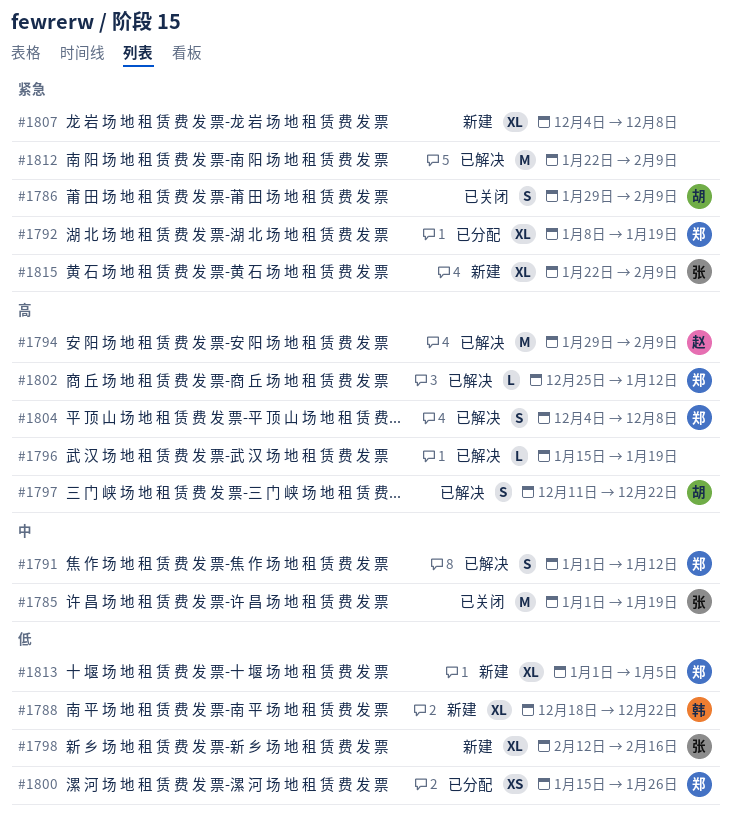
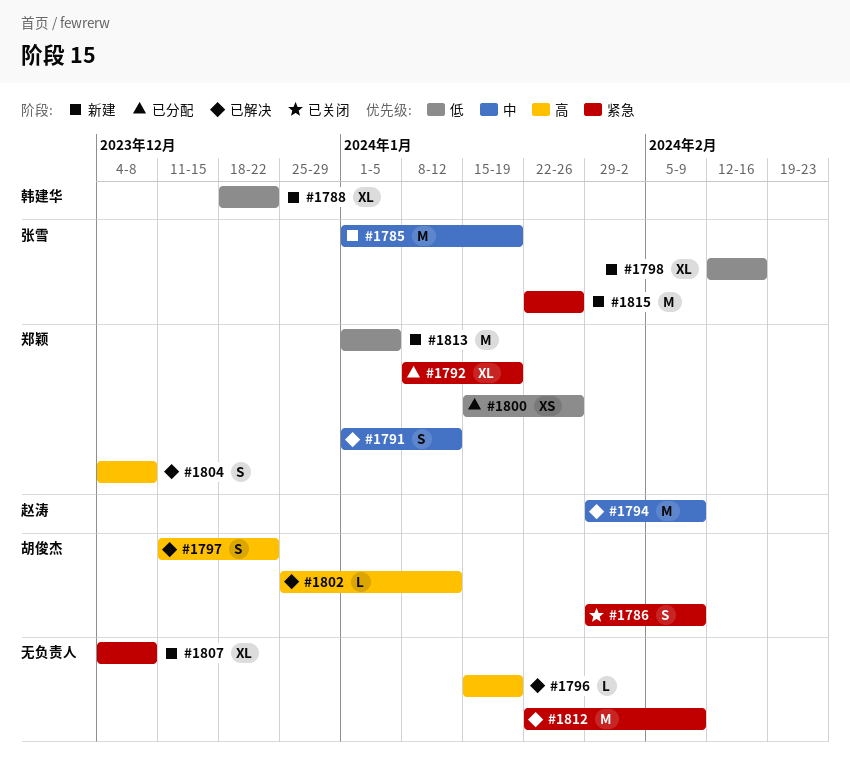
#1785, status: 已关闭 -> 新建
#1794, priority: 高 -> 中
#1802, owner: 郑颖 -> 胡俊杰
#1813, estimate: XL -> M
#1815, estimate: XL -> M
#1815, due: Feb 9 -> Jan 26

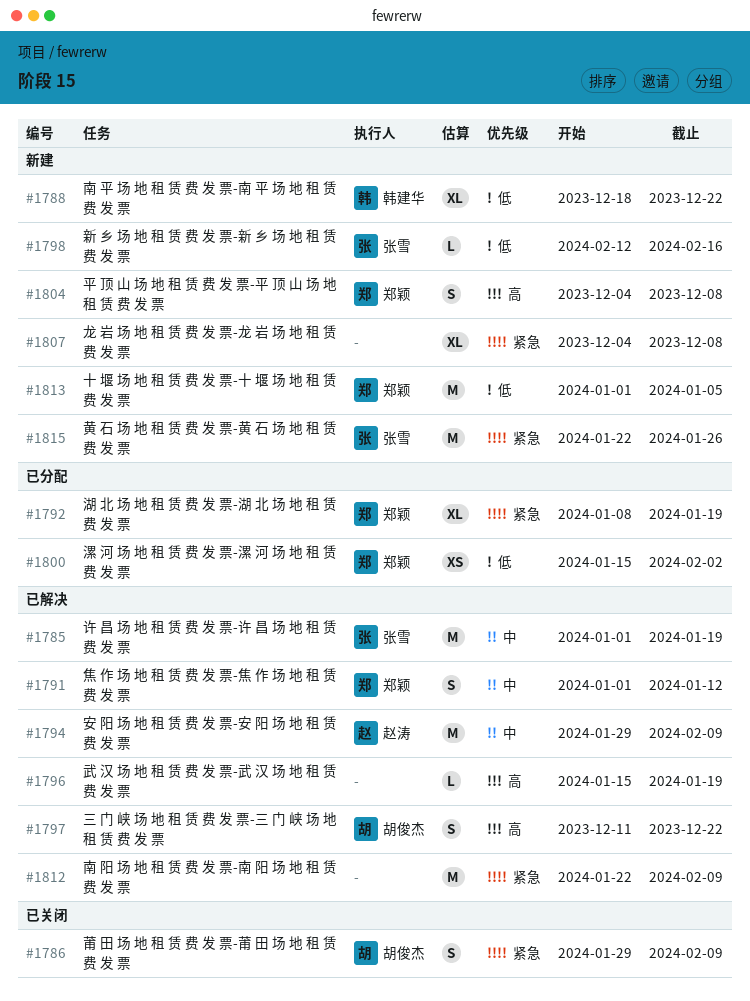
#1785, status: 新建 -> 已解决
#1798, estimate: XL -> L
#1800, due: Jan 26 -> Feb 2
#1802: present -> none
#1804, status: 已解决 -> 新建

